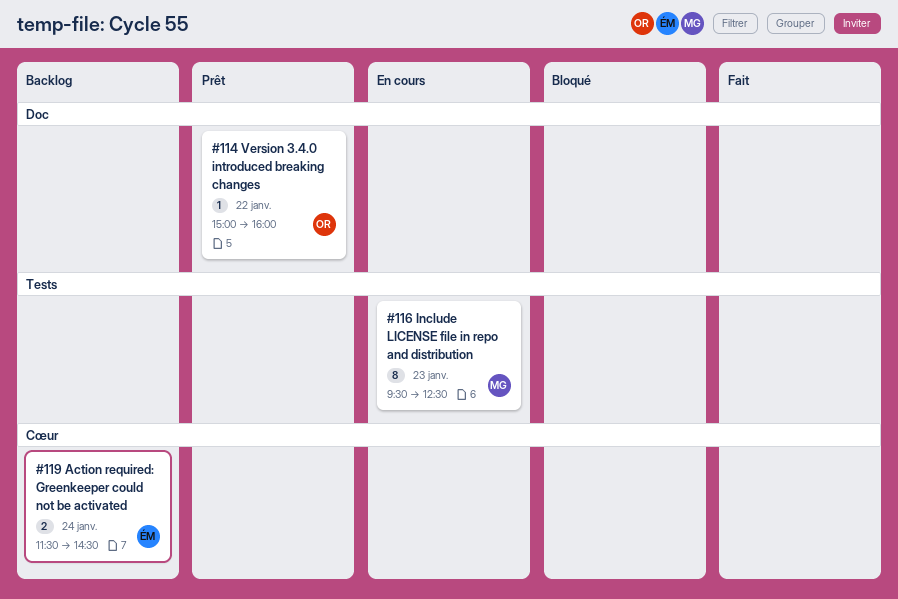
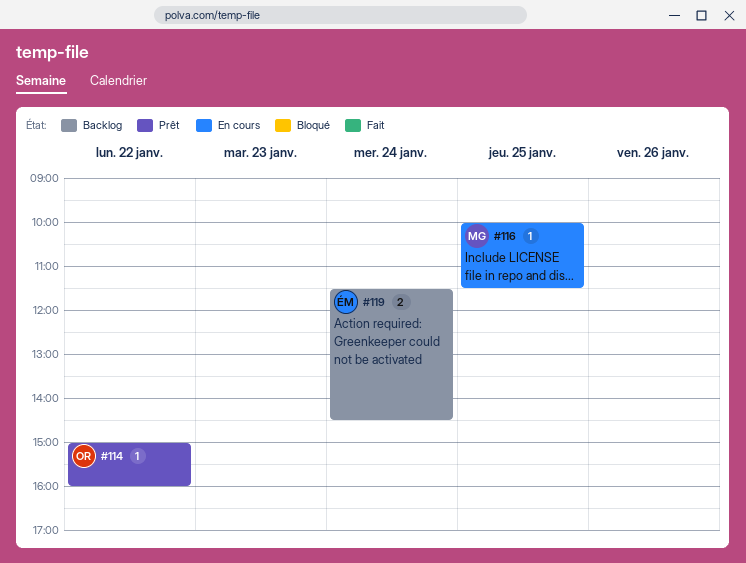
#116, estimate: 8 -> 1
#116, day: Jan 23 -> Jan 25
#116, begins: 09:30 -> 10:00
#116, ends: 12:30 -> 11:30

